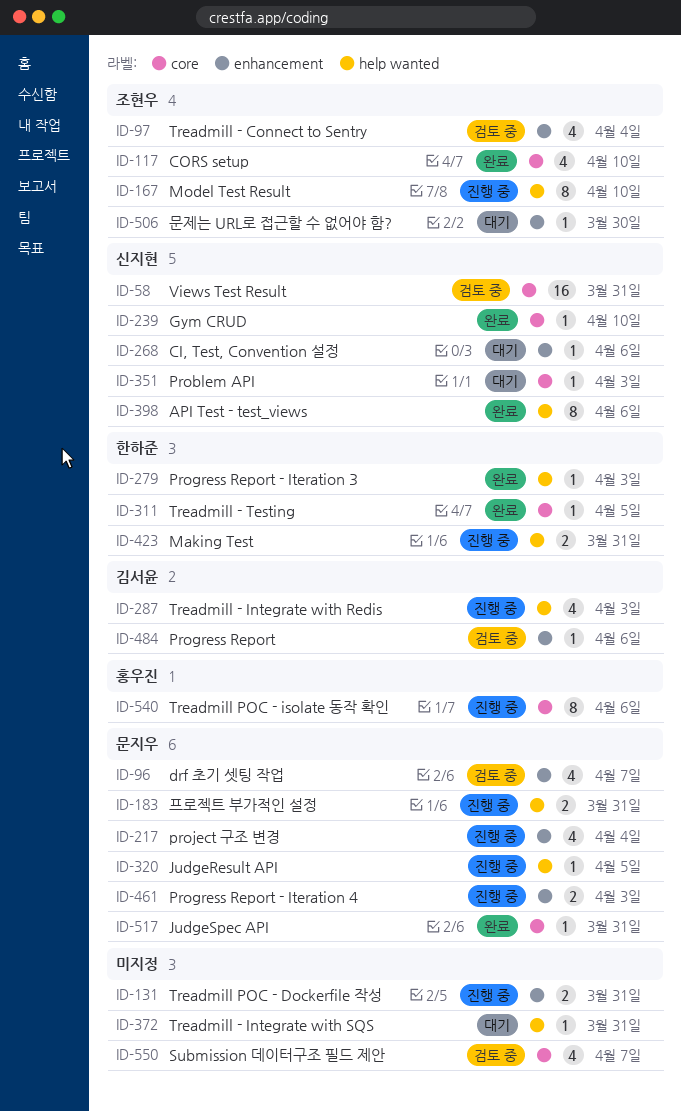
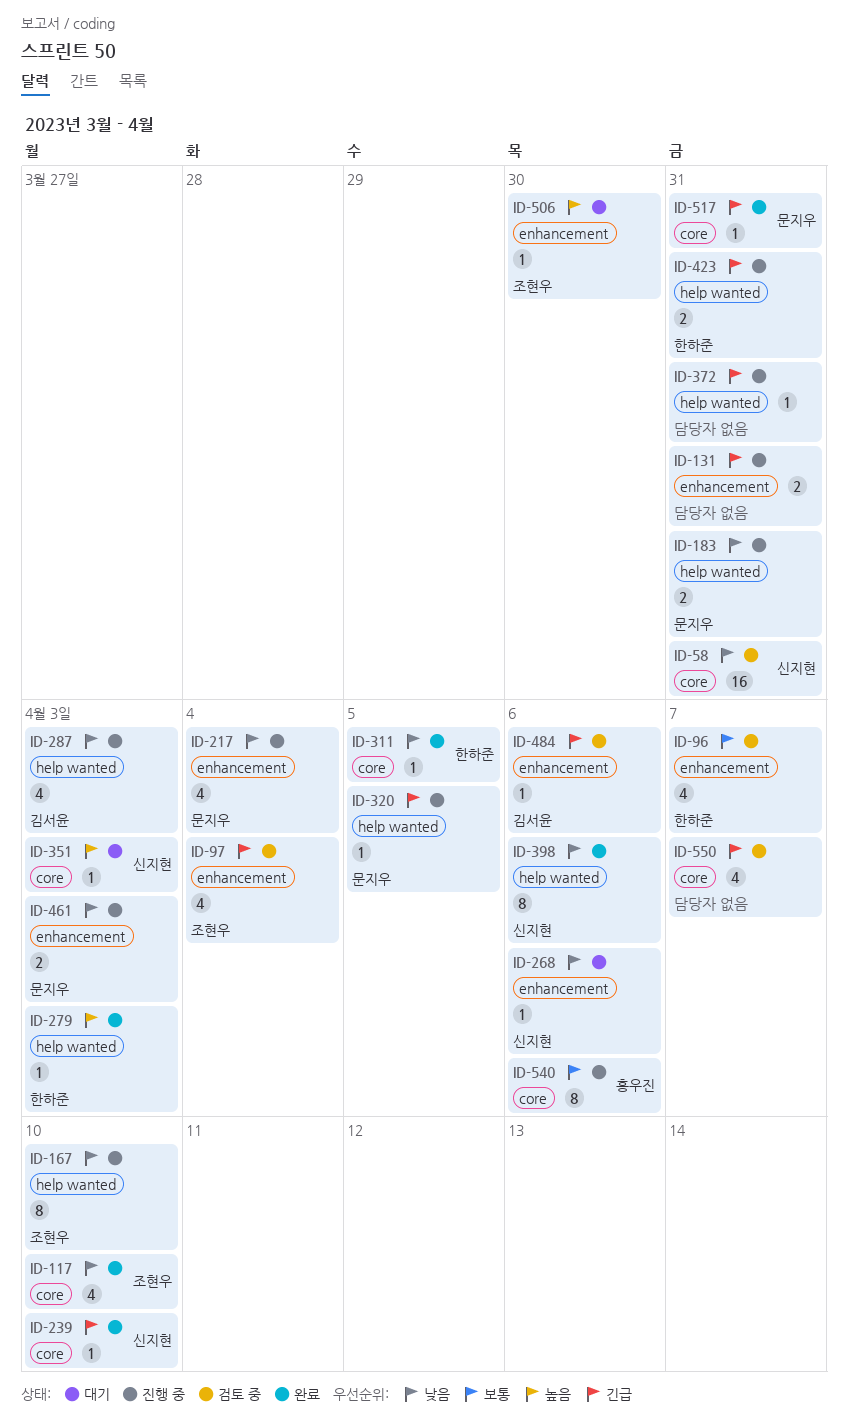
ID-96, owner: 문지우 -> 한하준
ID-372, status: 대기 -> 진행 중

